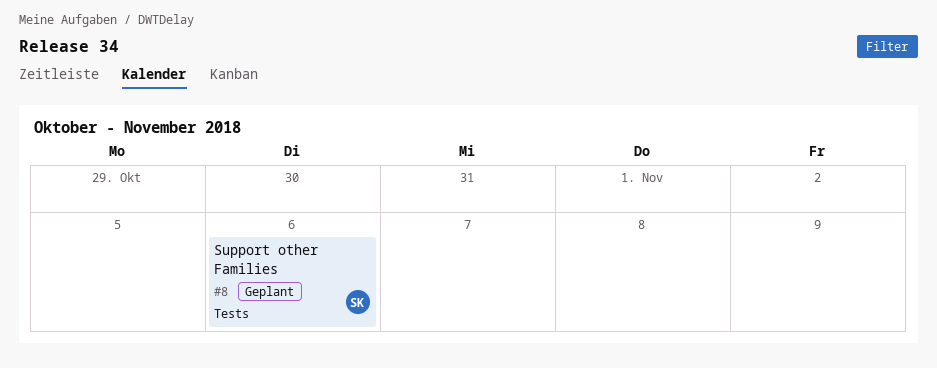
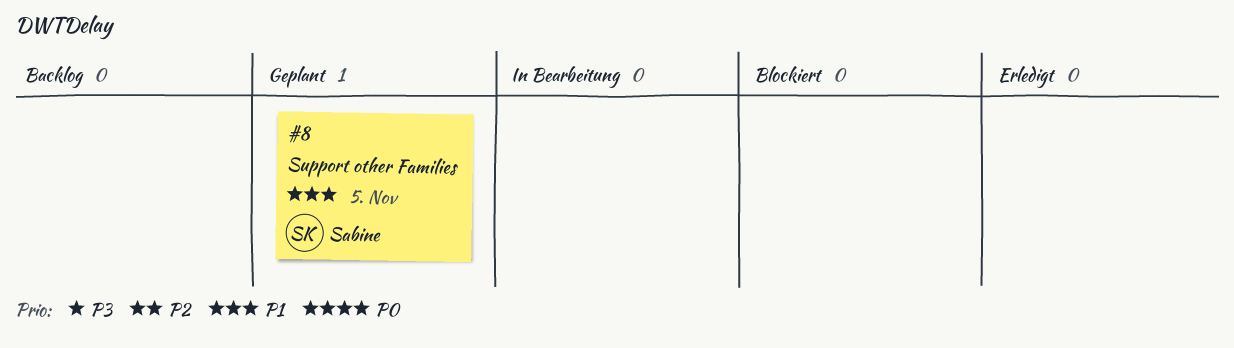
#8, due: Nov 6 -> Nov 5

